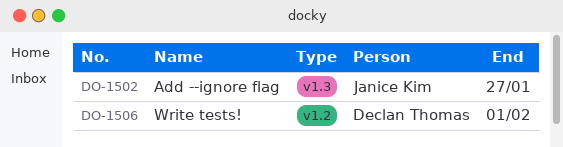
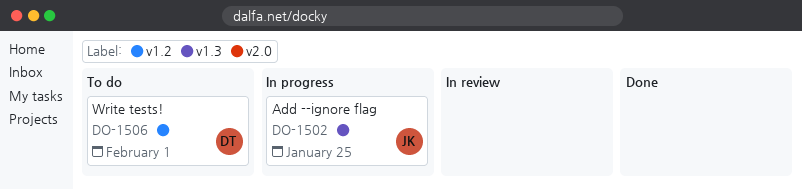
DO-1502, due: Jan 27 -> Jan 25

